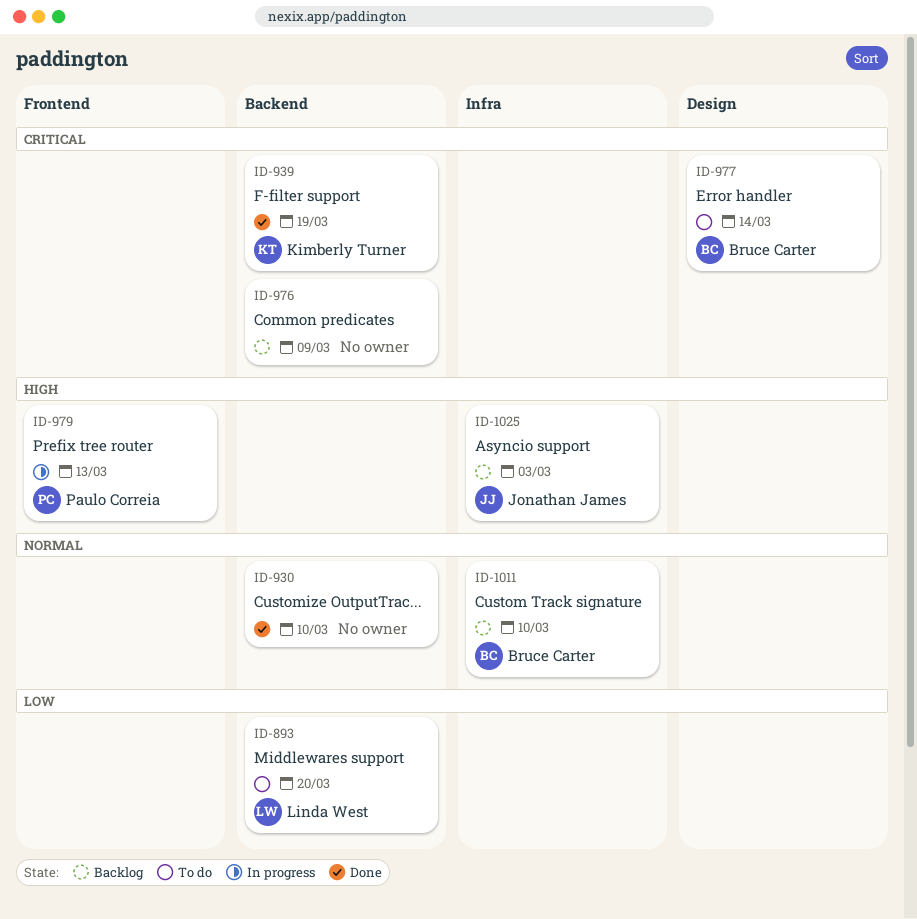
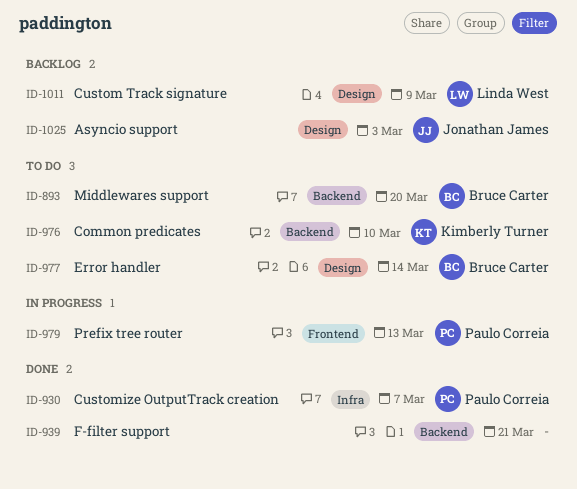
ID-893, owner: Linda West -> Bruce Carter
ID-930, owner: none -> Paulo Correia
ID-930, label: Backend -> Infra
ID-930, due: Mar 10 -> Mar 7
ID-939, owner: Kimberly Turner -> none
ID-939, due: Mar 19 -> Mar 21
ID-976, status: Backlog -> To do
ID-976, owner: none -> Kimberly Turner
ID-976, due: Mar 9 -> Mar 10
ID-1011, owner: Bruce Carter -> Linda West
ID-1011, label: Infra -> Design
ID-1011, due: Mar 10 -> Mar 9
ID-1025, label: Infra -> Design

